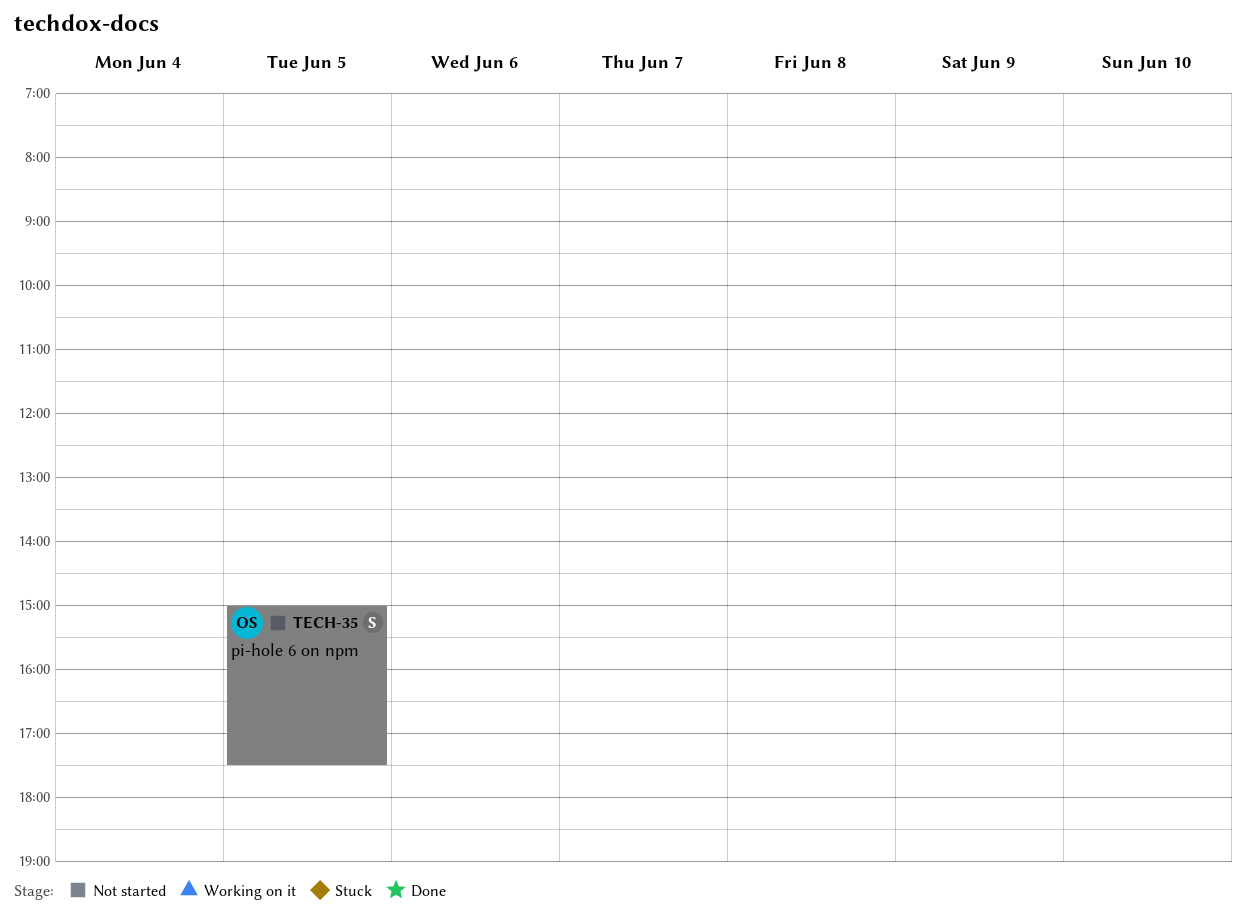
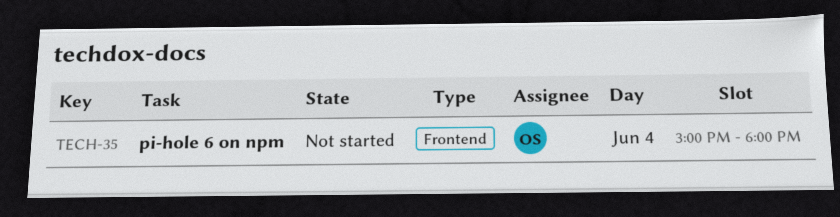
TECH-35, day: Jun 5 -> Jun 4
TECH-35, ends: 17:30 -> 18:00

